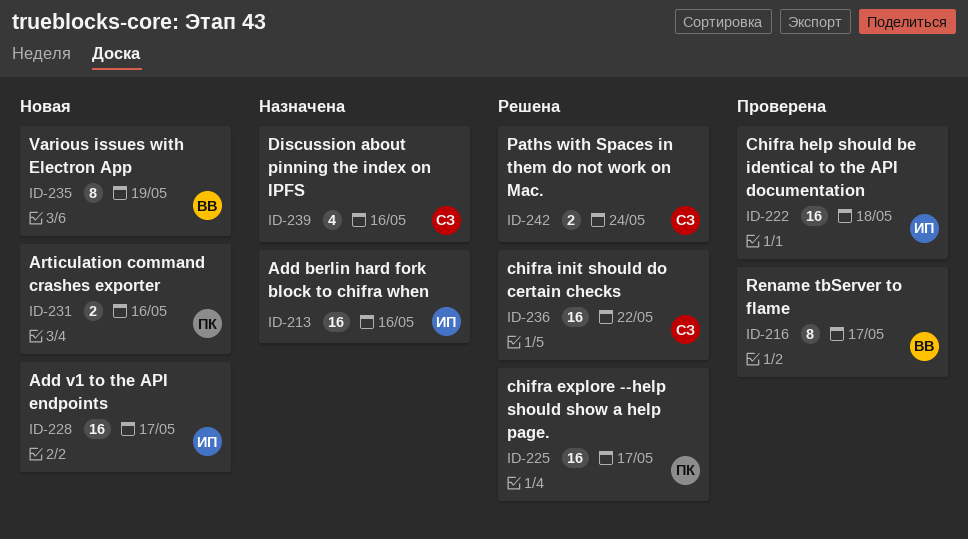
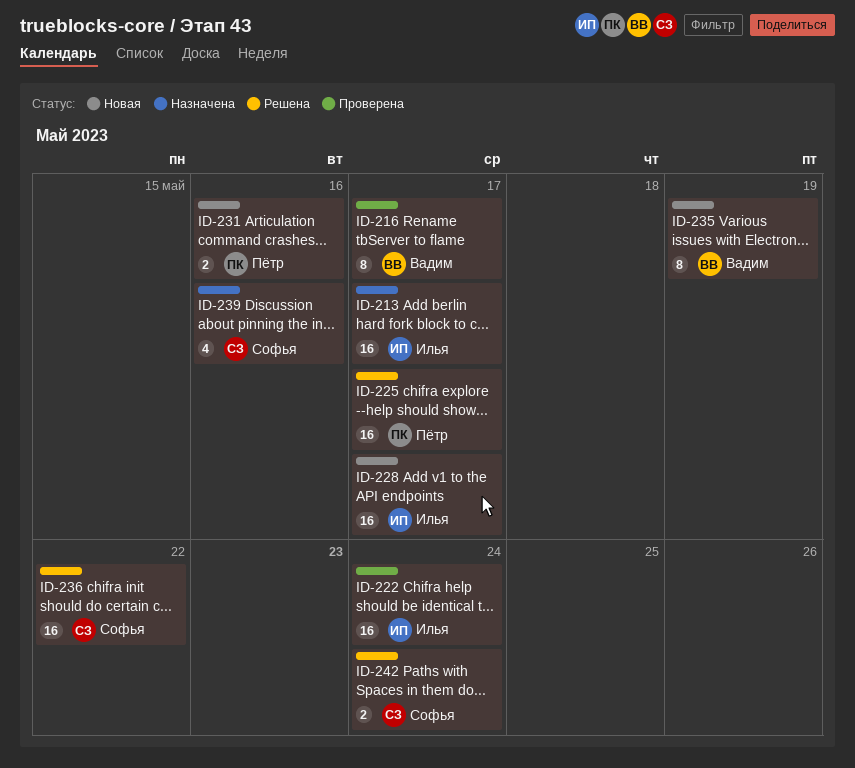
ID-213, due: May 16 -> May 17
ID-222, due: May 18 -> May 24

